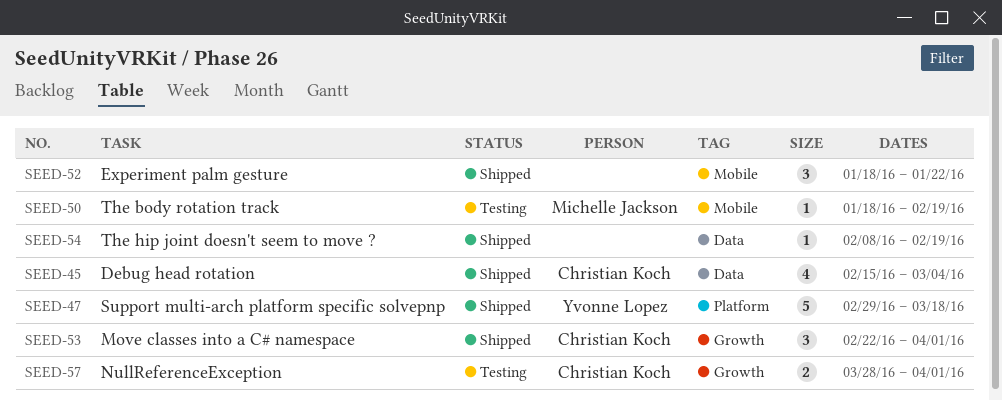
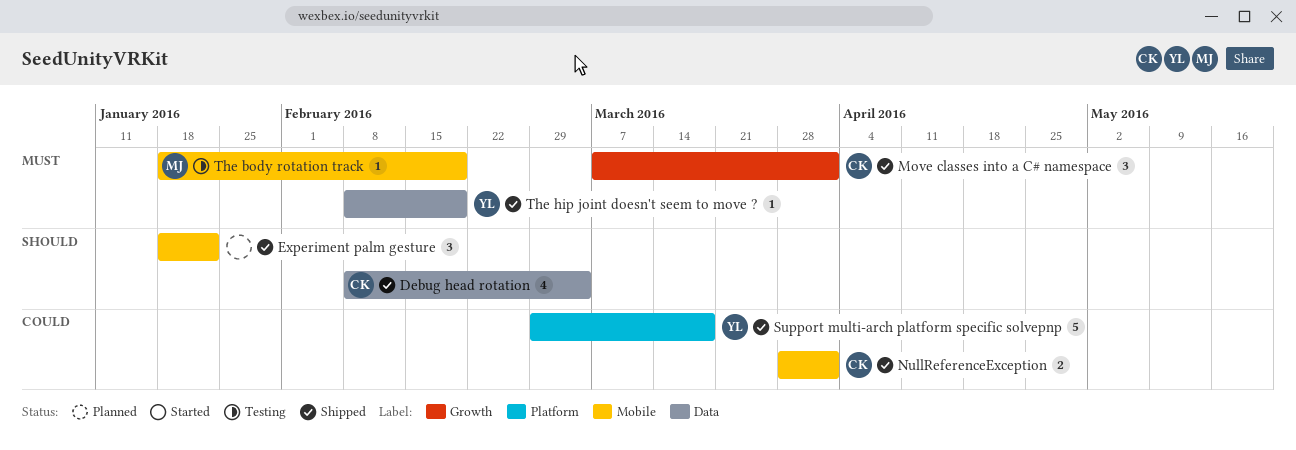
Debug head rotation, start: Feb 15 -> Feb 8
Move classes into a C# namespace, start: Feb 22 -> Mar 7
NullReferenceException, status: Testing -> Shipped
NullReferenceException, label: Growth -> Mobile
The hip joint doesn't seem to move ?, owner: none -> Yvonne Lopez

